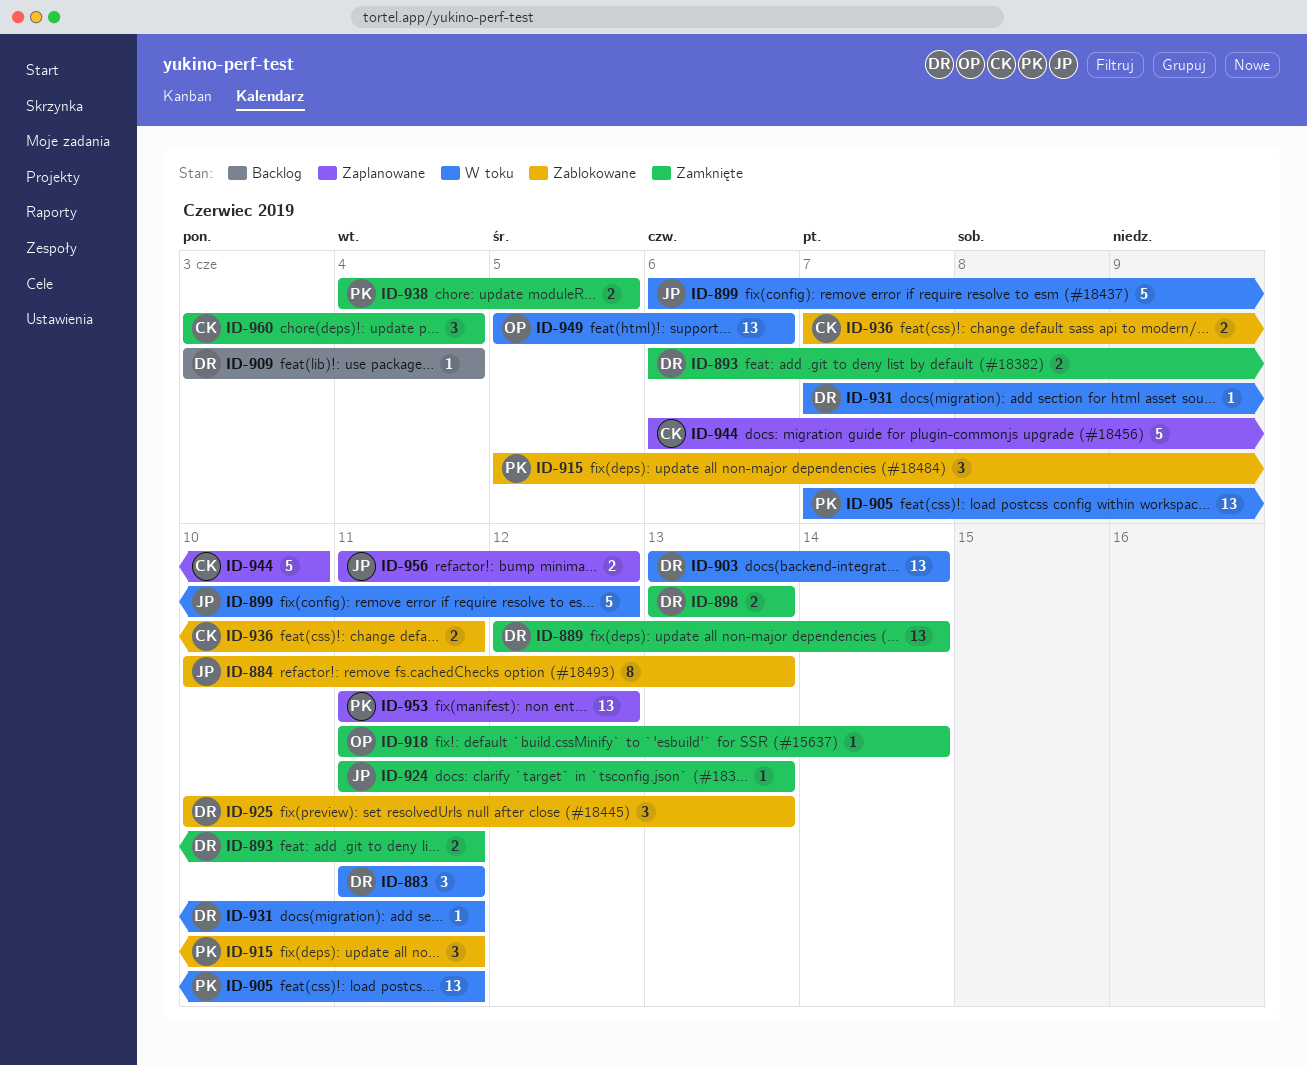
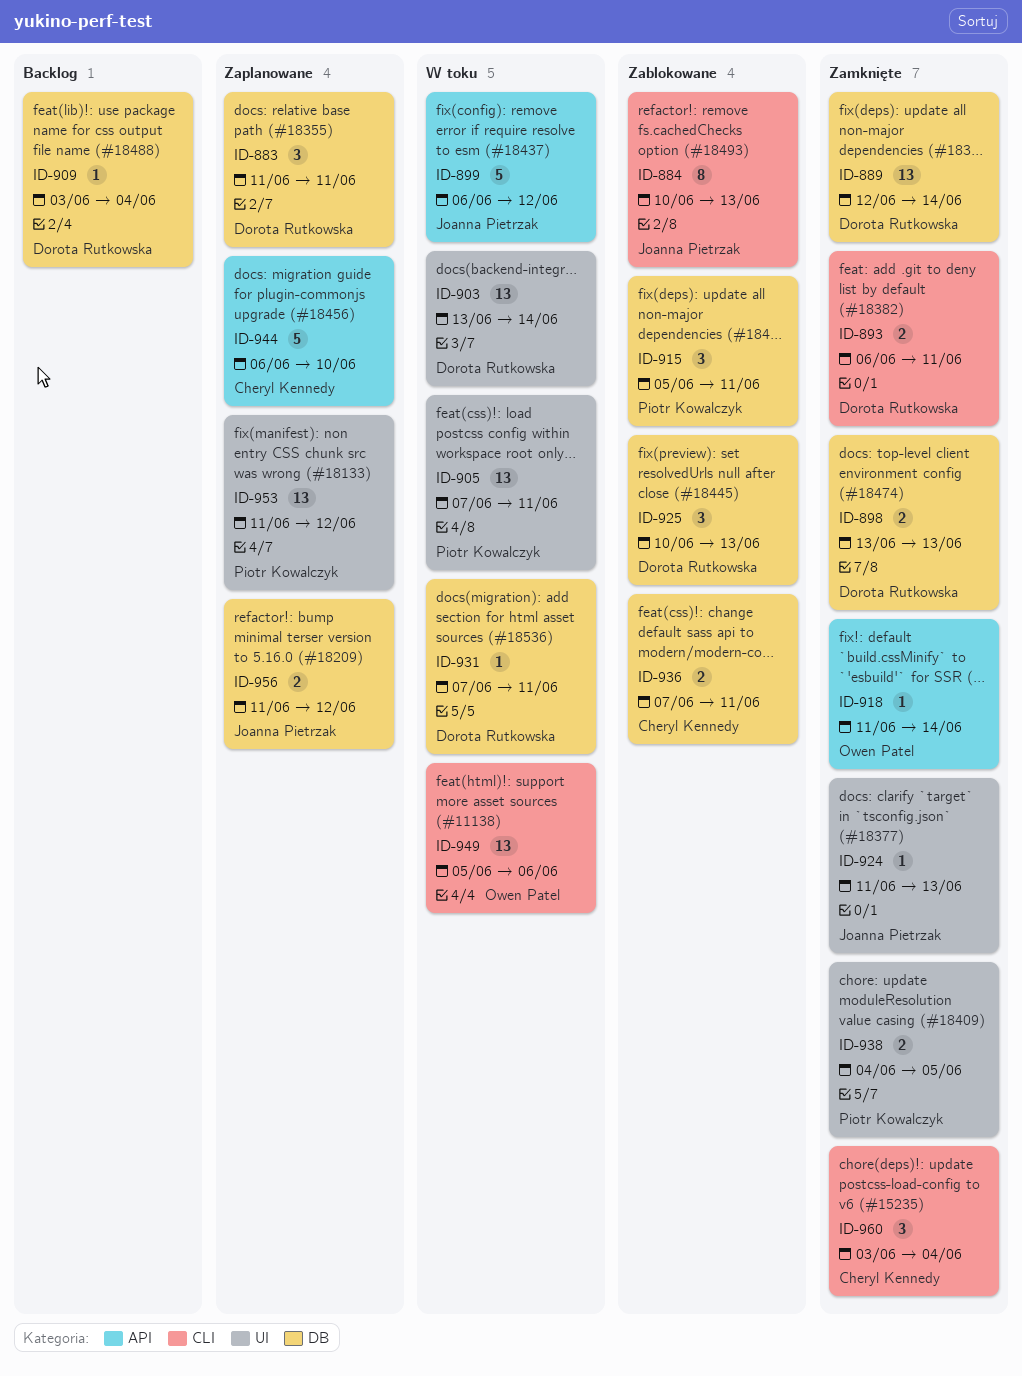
ID-883, status: W toku -> Zaplanowane

